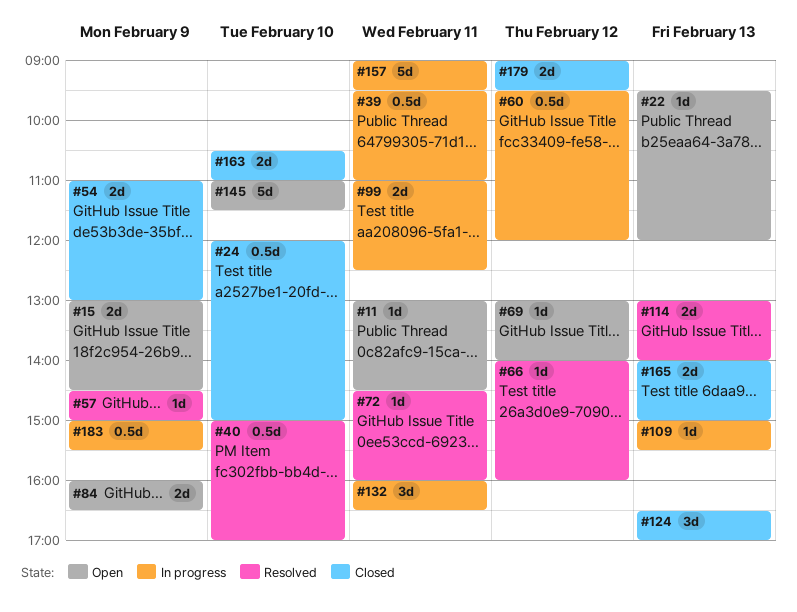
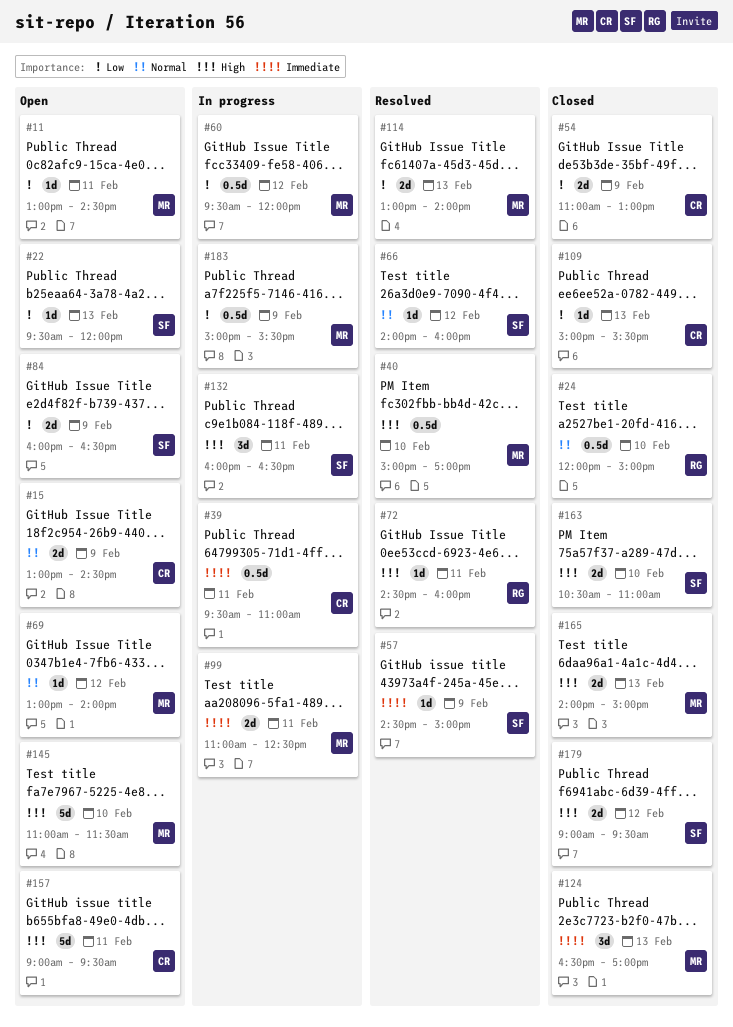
#109, status: In progress -> Closed
#157, status: In progress -> Open

